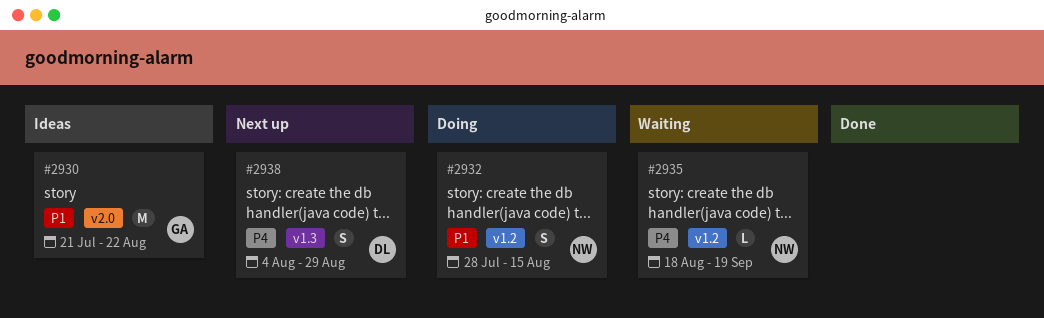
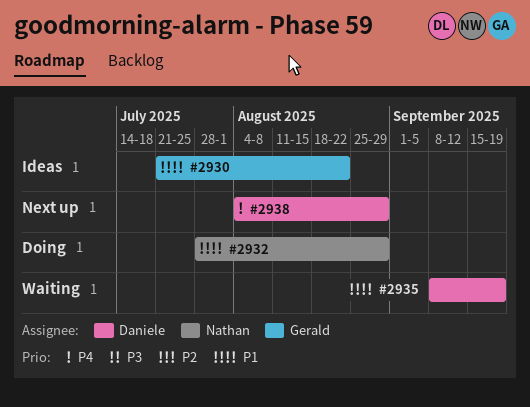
#2932, due: Aug 15 -> Aug 29
#2935, owner: Nathan -> Daniele
#2935, priority: P4 -> P1
#2935, start: Aug 18 -> Sep 8

